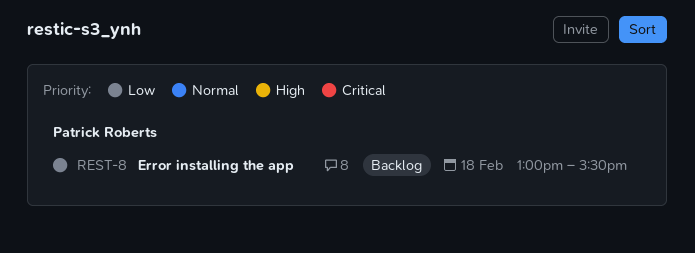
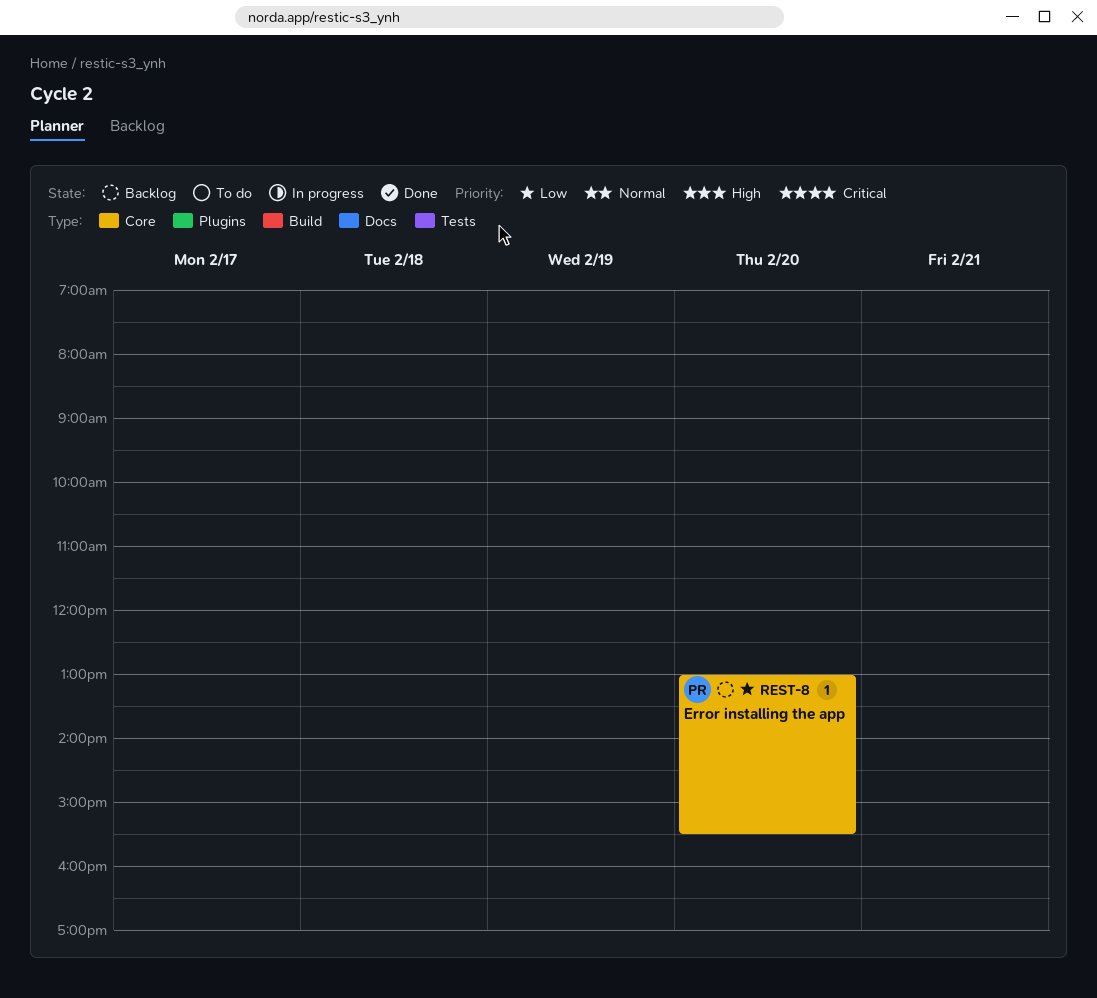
REST-8, day: Feb 18 -> Feb 20

